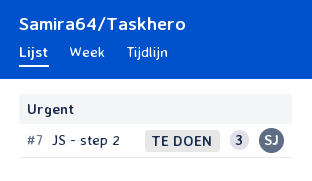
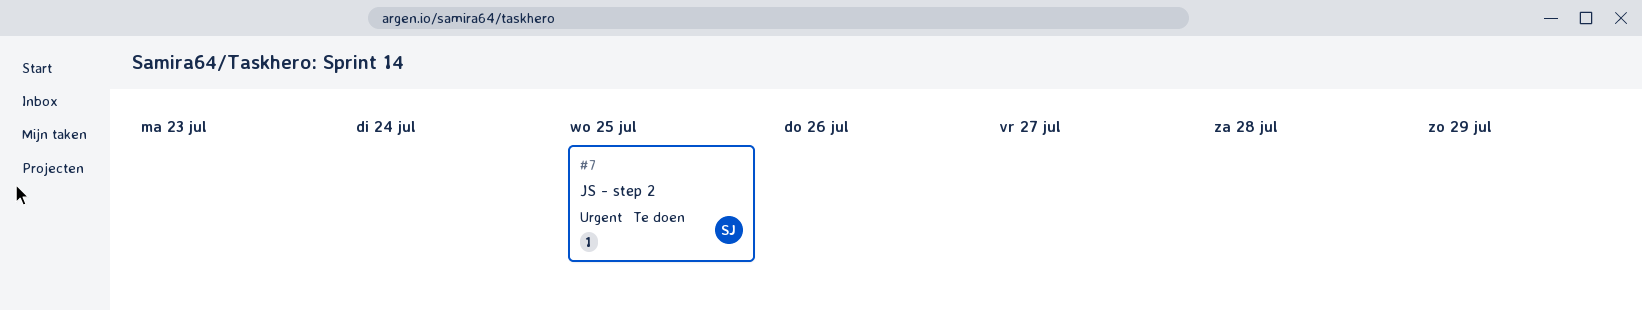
#7, estimate: 3 -> 1

